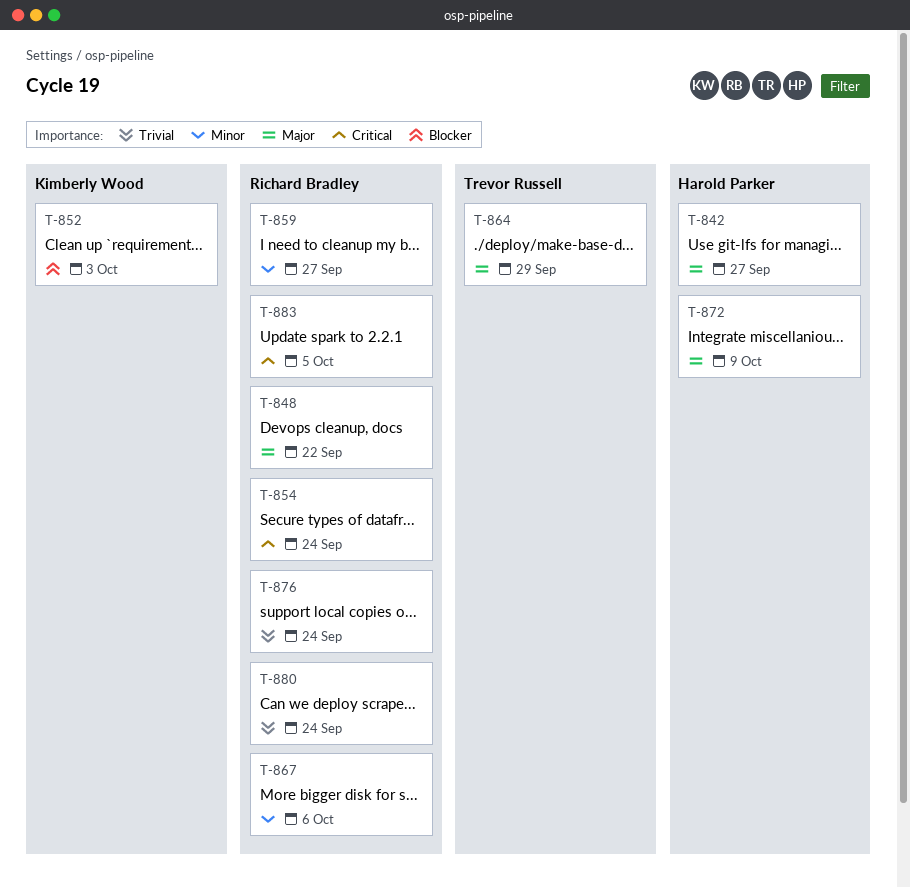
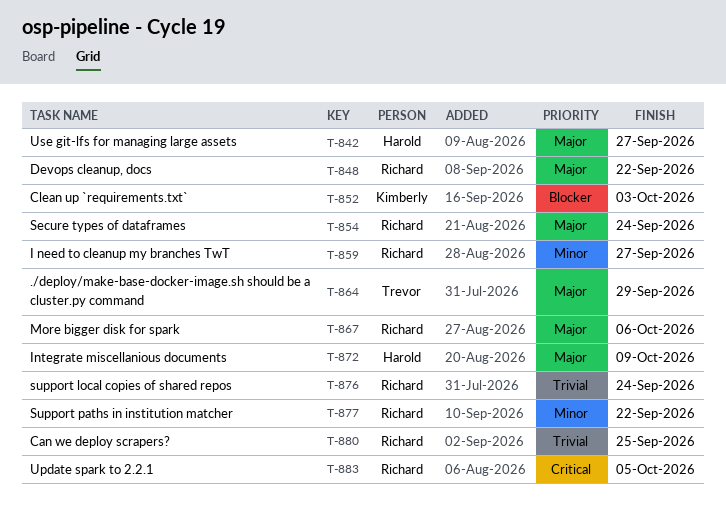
T-854, priority: Critical -> Major
T-867, priority: Minor -> Major
T-877: none -> present
T-880, due: Sep 24 -> Sep 25

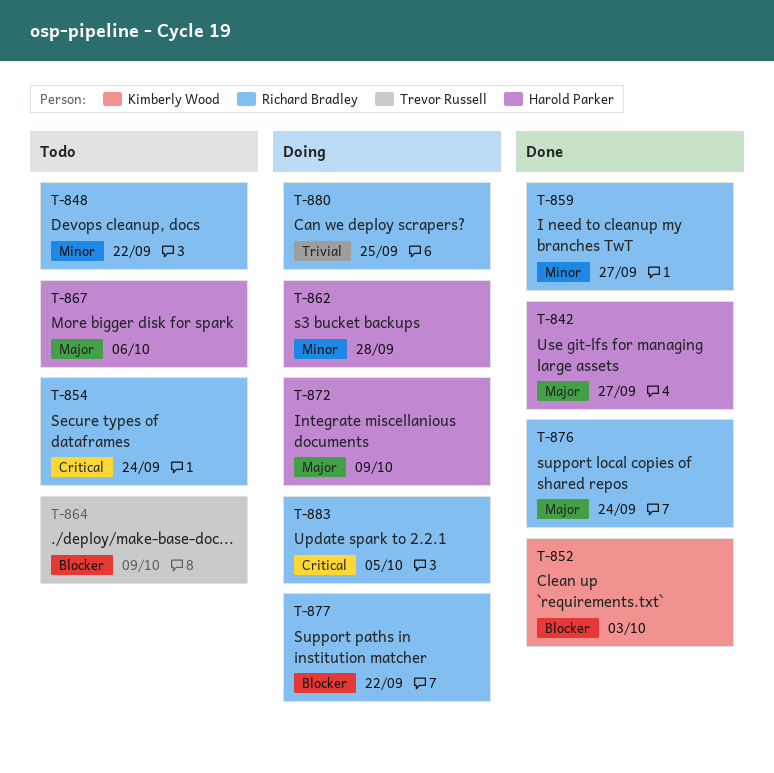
T-848, priority: Major -> Minor
T-854, priority: Major -> Critical
T-862: none -> present
T-864, priority: Major -> Blocker
T-864, due: Sep 29 -> Oct 9
T-867, owner: Richard Bradley -> Harold Parker
T-876, priority: Trivial -> Major
T-877, priority: Minor -> Blocker

